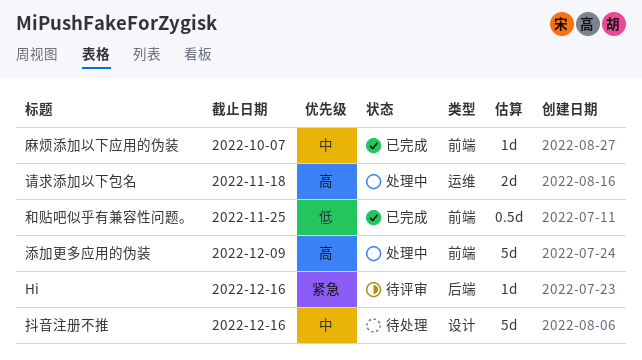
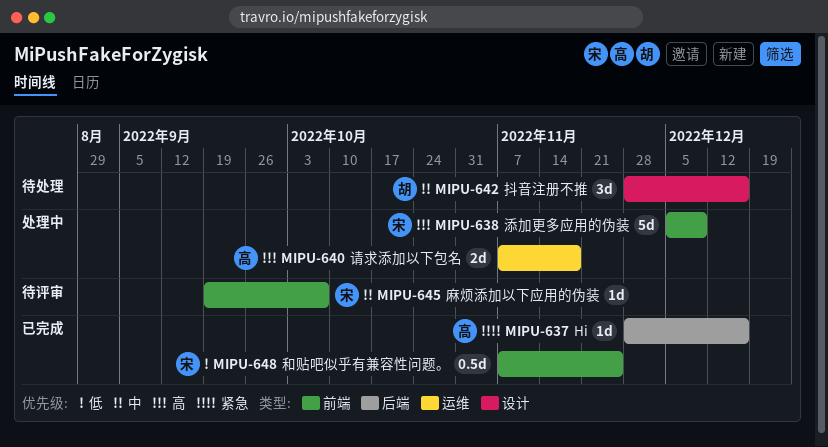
Hi, status: 待评审 -> 已完成
抖音注册不推, estimate: 5d -> 3d
麻烦添加以下应用的伪装, status: 已完成 -> 待评审

